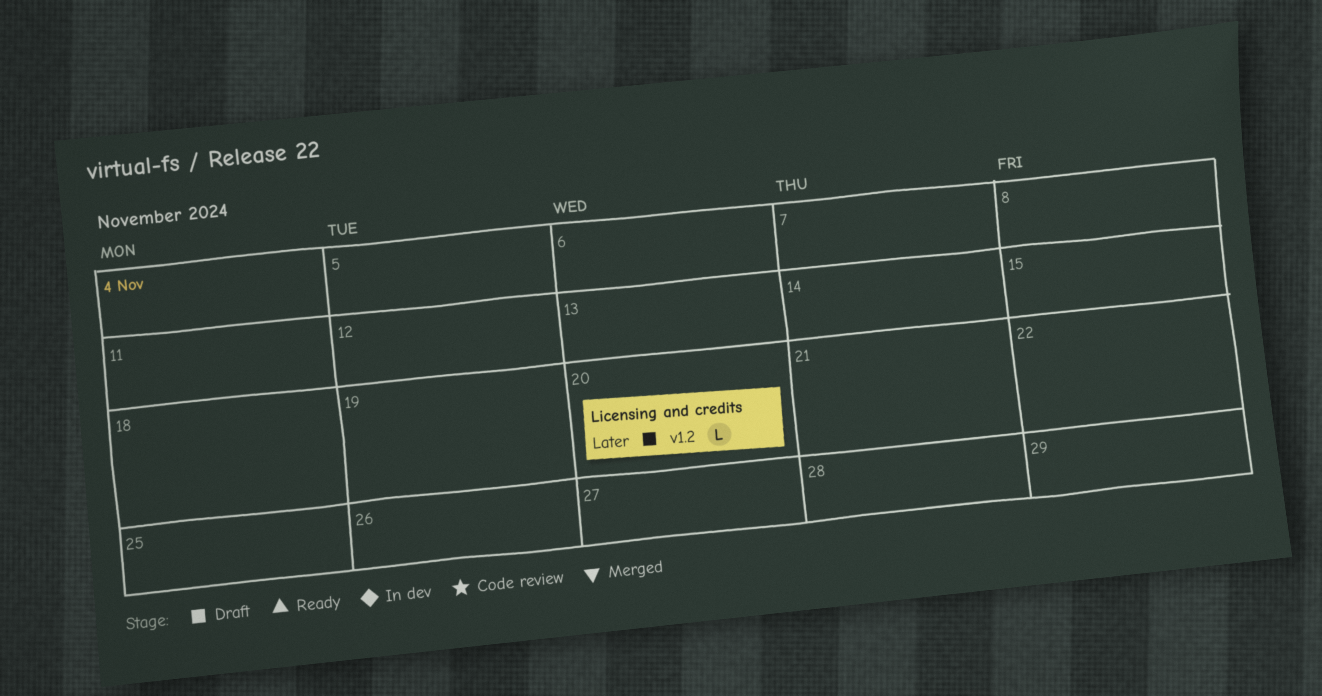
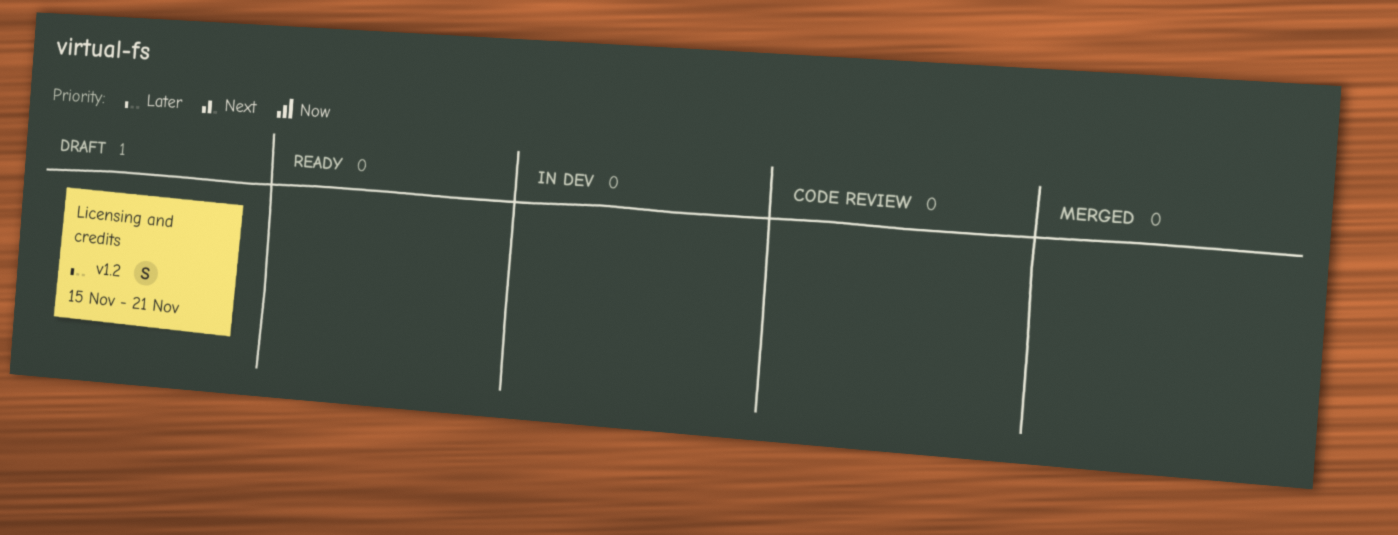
Licensing and credits, estimate: L -> S
Licensing and credits, due: Nov 20 -> Nov 21

